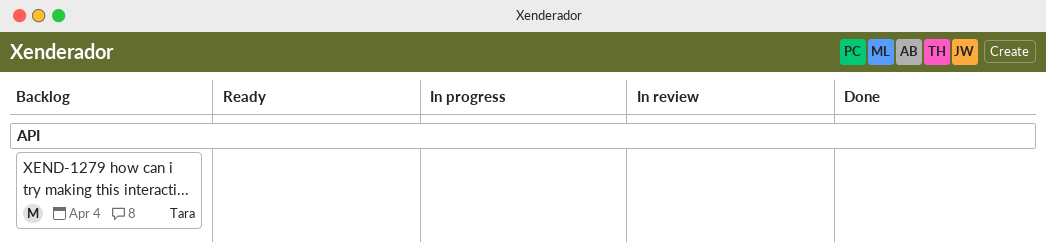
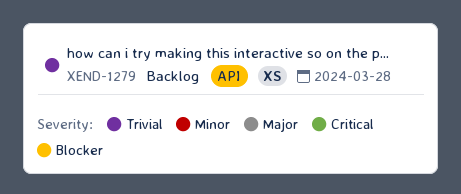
XEND-1279, estimate: M -> XS
XEND-1279, due: Apr 4 -> Mar 28

